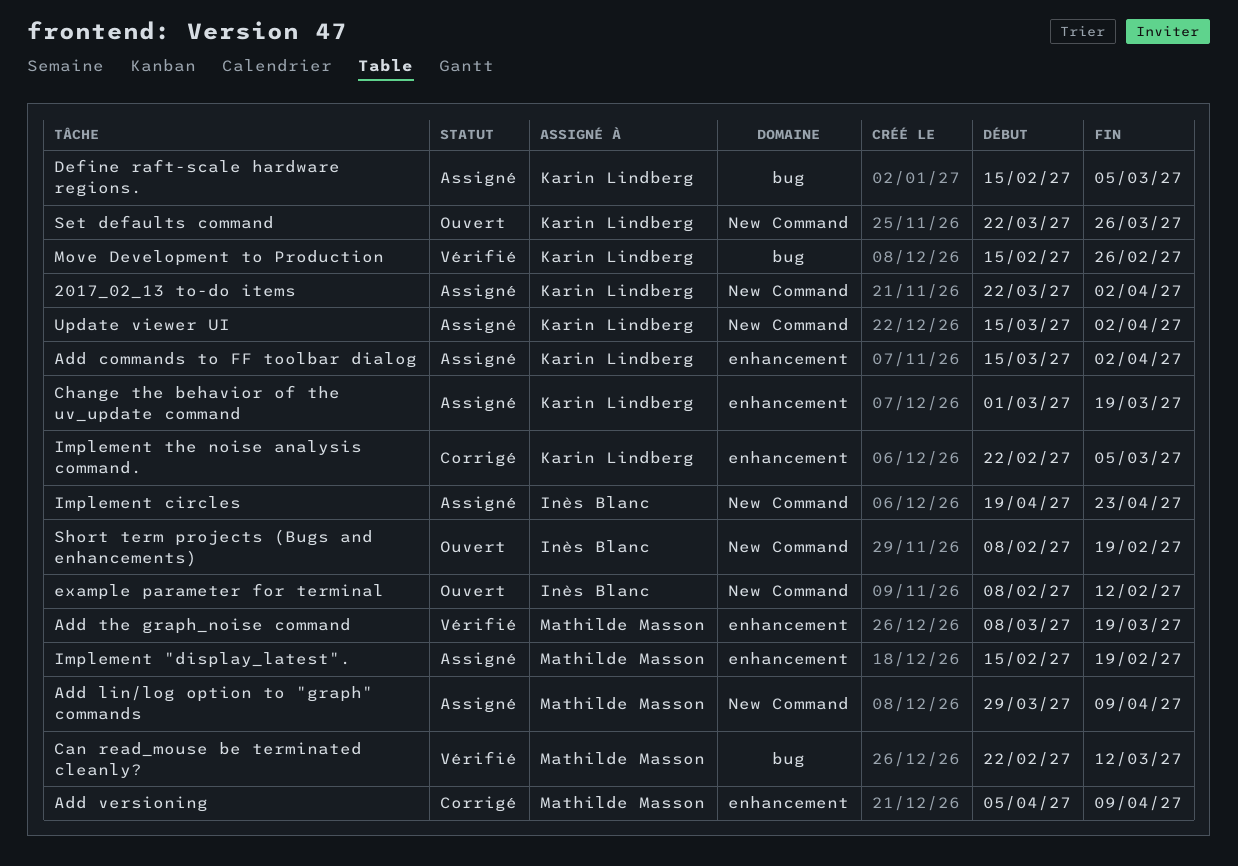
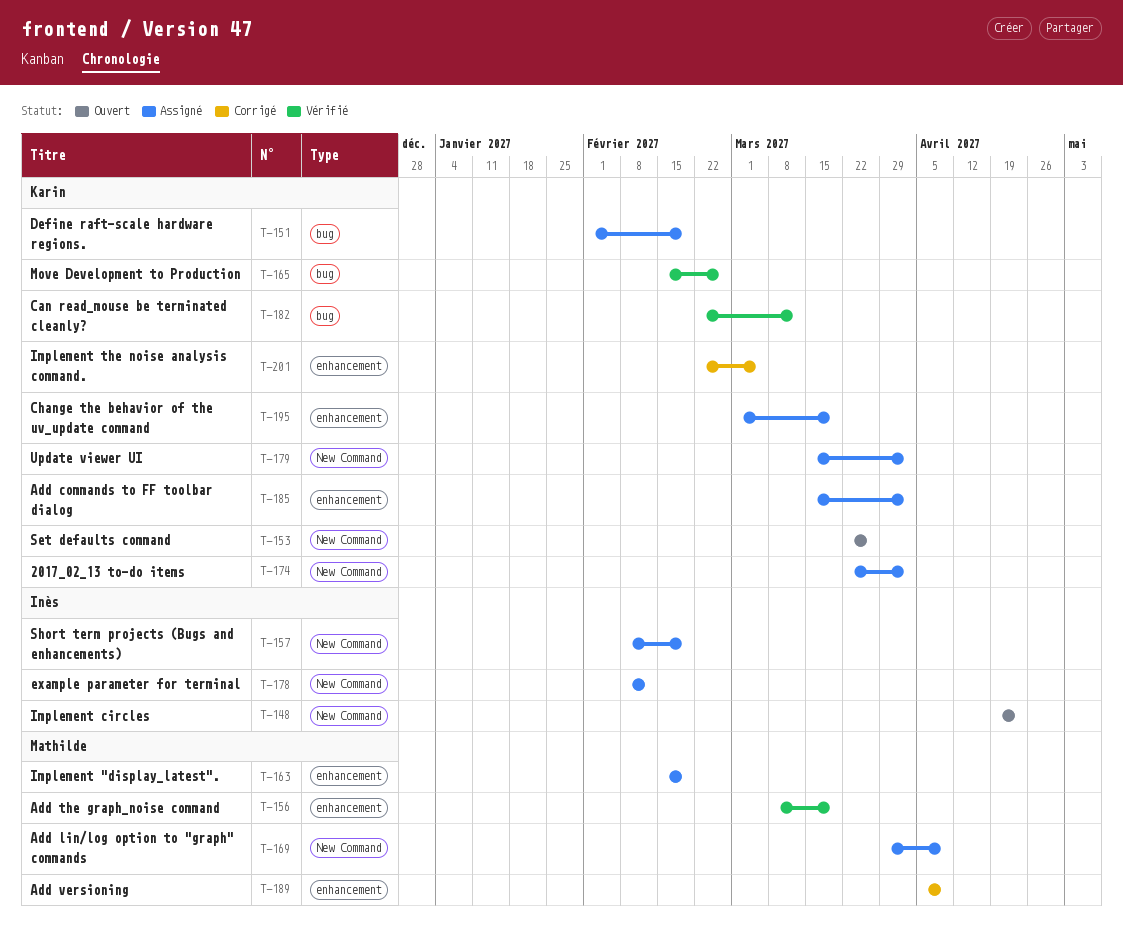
Can read_mouse be terminated cleanly?, owner: Mathilde Masson -> Karin Lindberg
Define raft-scale hardware regions., start: Feb 15 -> Feb 1
Define raft-scale hardware regions., due: Mar 5 -> Feb 19
example parameter for terminal, status: Ouvert -> Assigné
Implement circles, status: Assigné -> Ouvert
Short term projects (Bugs and enhancements), status: Ouvert -> Assigné

